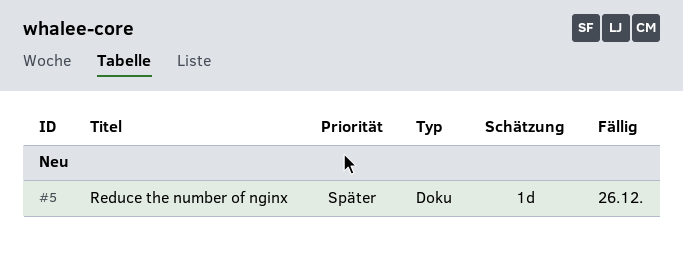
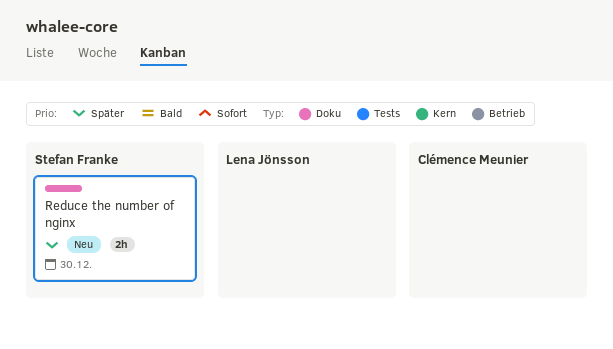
Reduce the number of nginx, estimate: 1d -> 2h
Reduce the number of nginx, due: Dec 26 -> Dec 30

